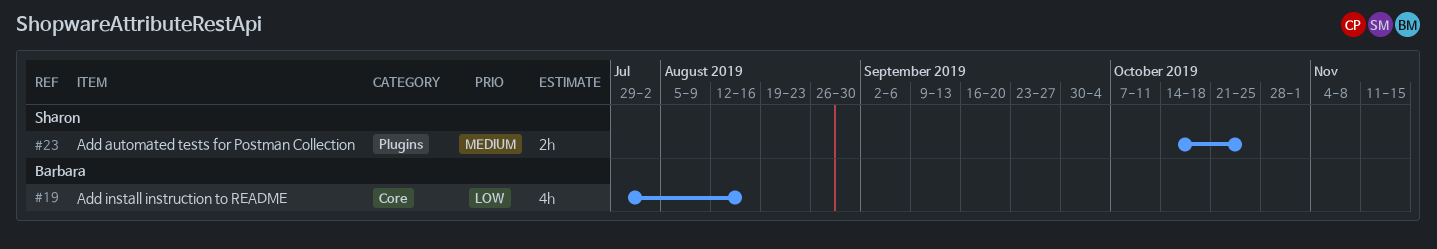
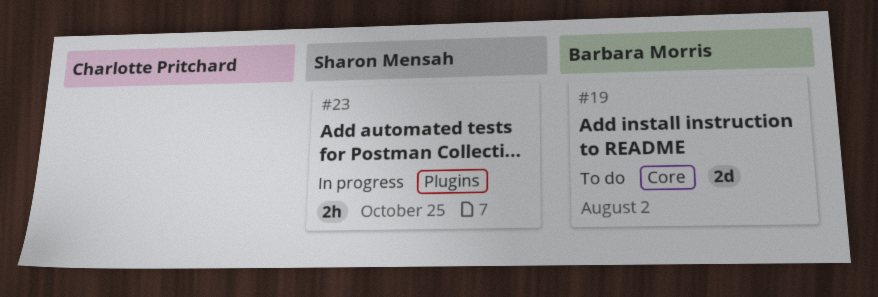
#19, estimate: 4h -> 2d
#19, due: Aug 16 -> Aug 2

